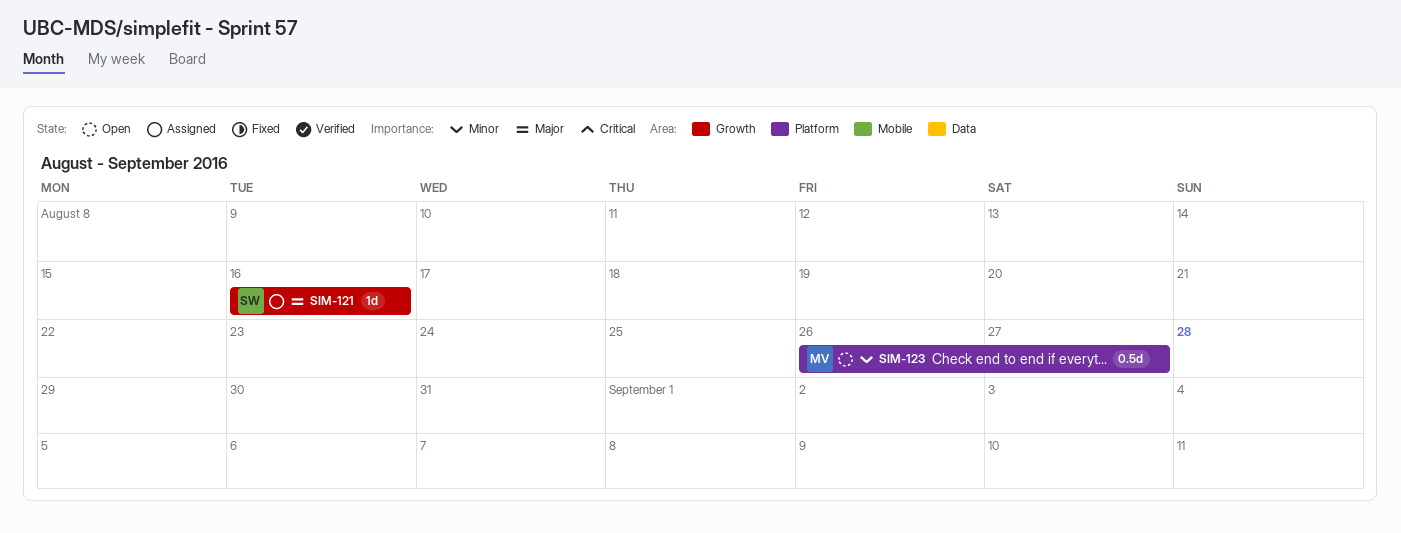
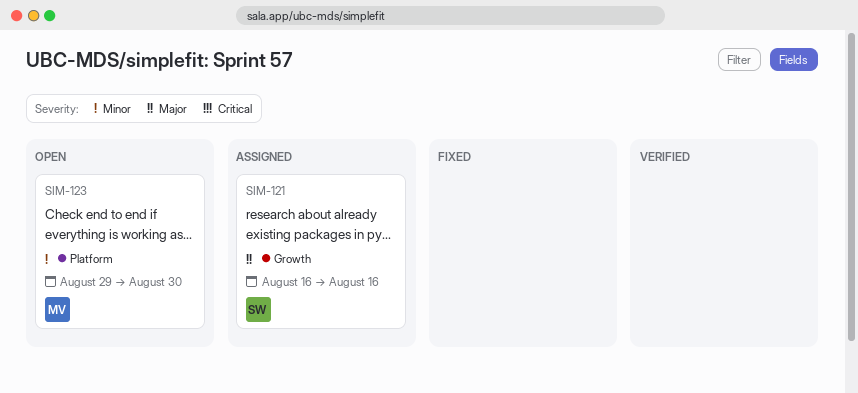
SIM-123, start: Aug 26 -> Aug 29
SIM-123, due: Aug 27 -> Aug 30

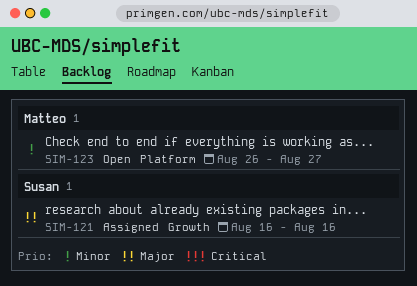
SIM-123, start: Aug 29 -> Aug 26
SIM-123, due: Aug 30 -> Aug 27

